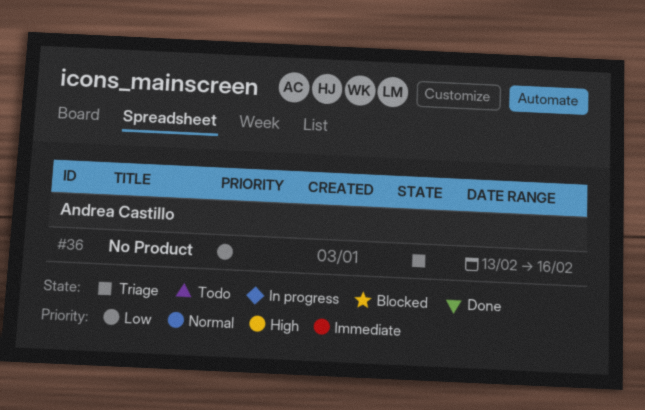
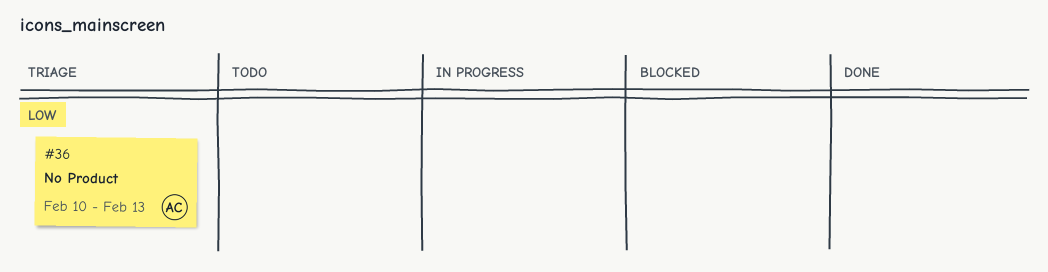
#36, start: Feb 13 -> Feb 10
#36, due: Feb 16 -> Feb 13

